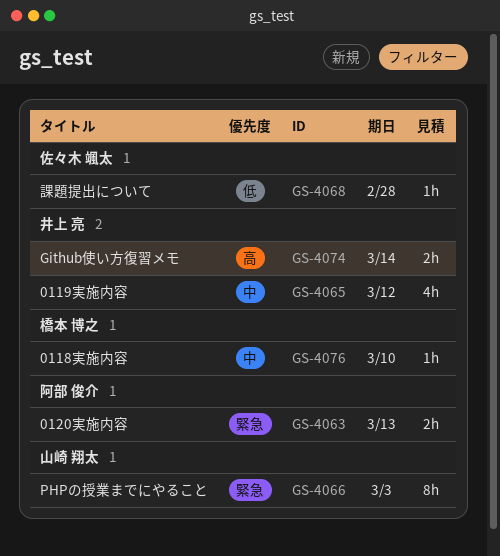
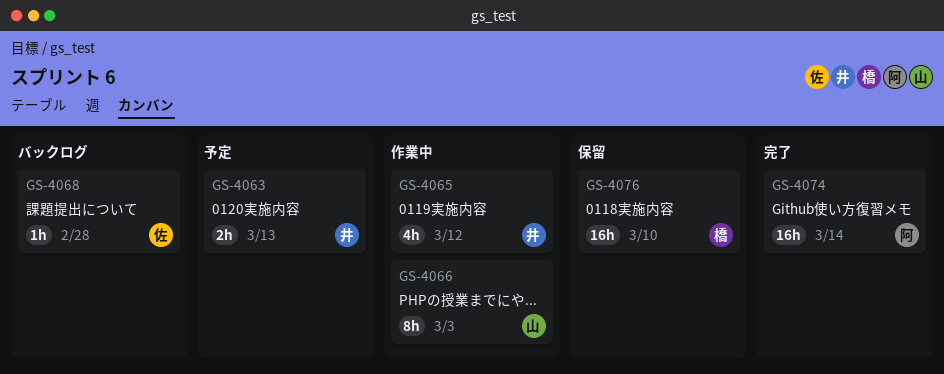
GS-4063, owner: 阿部 俊介 -> 井上 亮
GS-4074, owner: 井上 亮 -> 阿部 俊介
GS-4074, estimate: 2h -> 16h
GS-4076, estimate: 1h -> 16h

